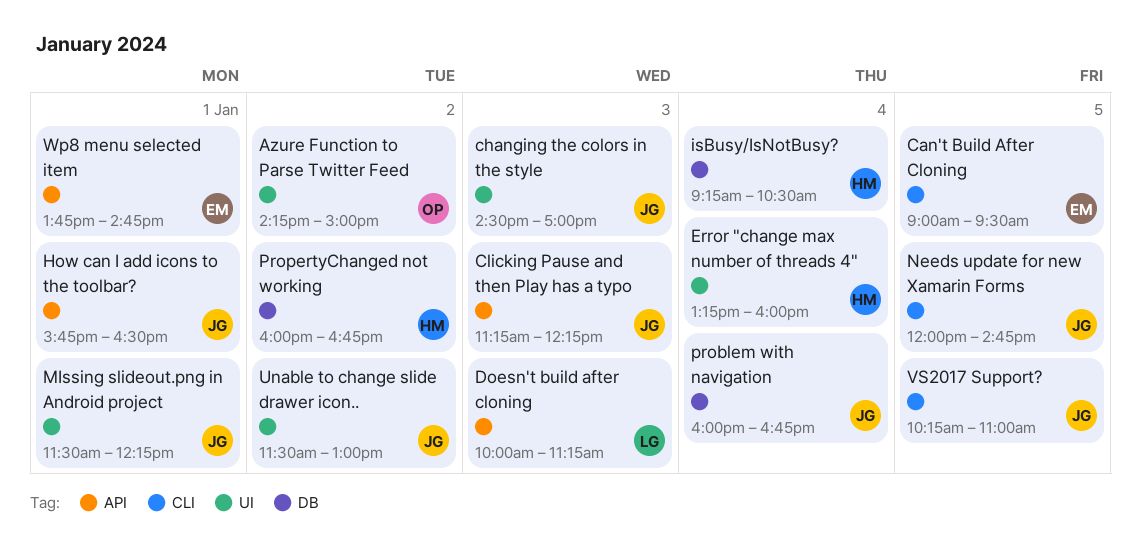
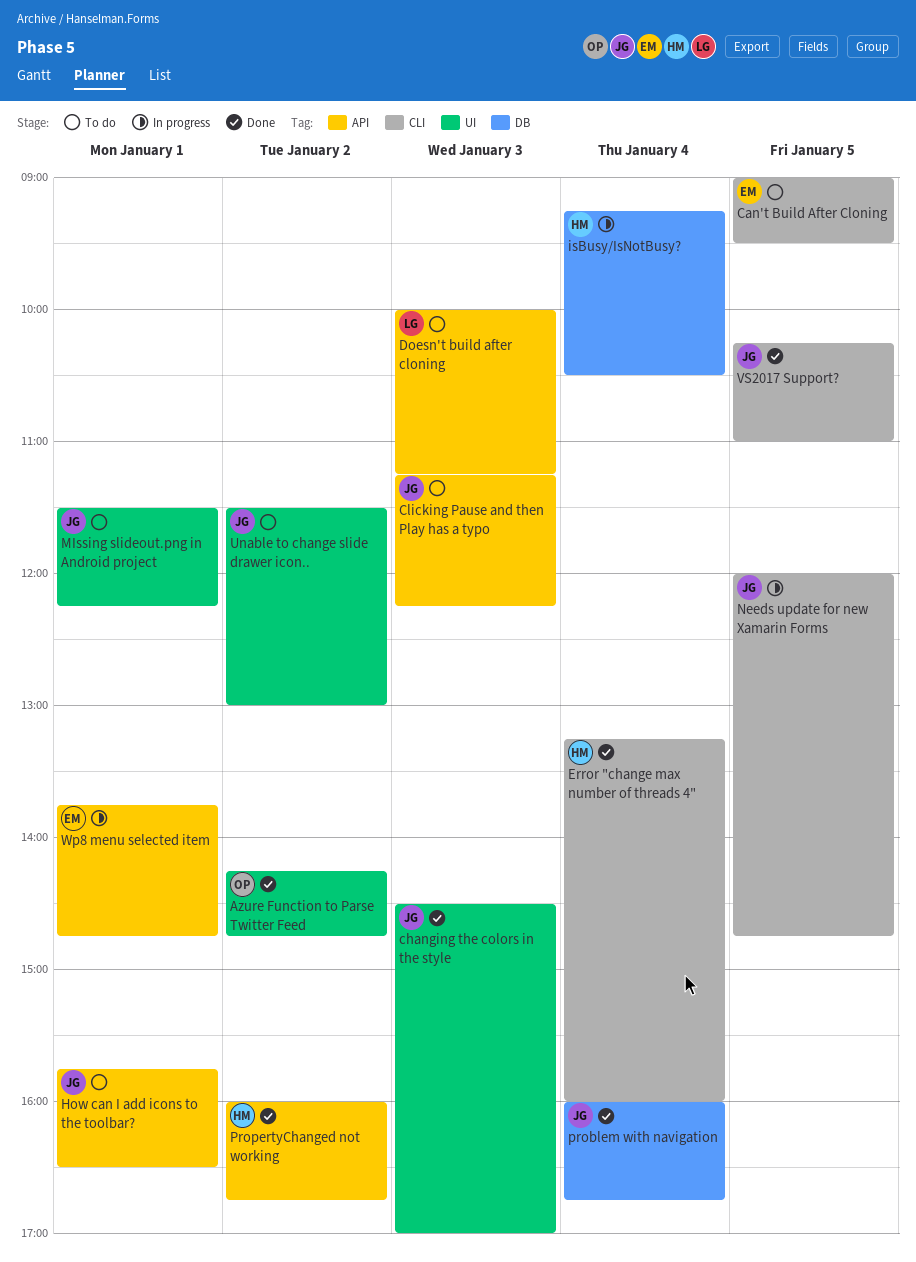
Azure Function to Parse Twitter Feed, ends: 15:00 -> 14:45
Error "change max number of threads 4", label: UI -> CLI
PropertyChanged not working, label: DB -> API

